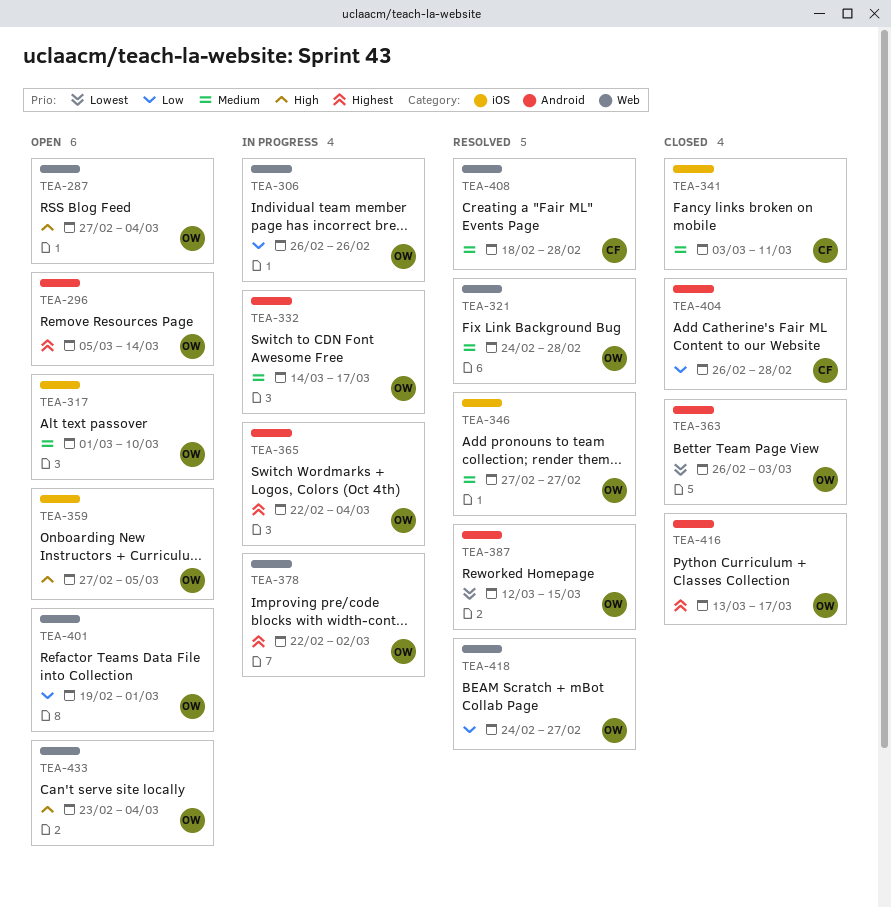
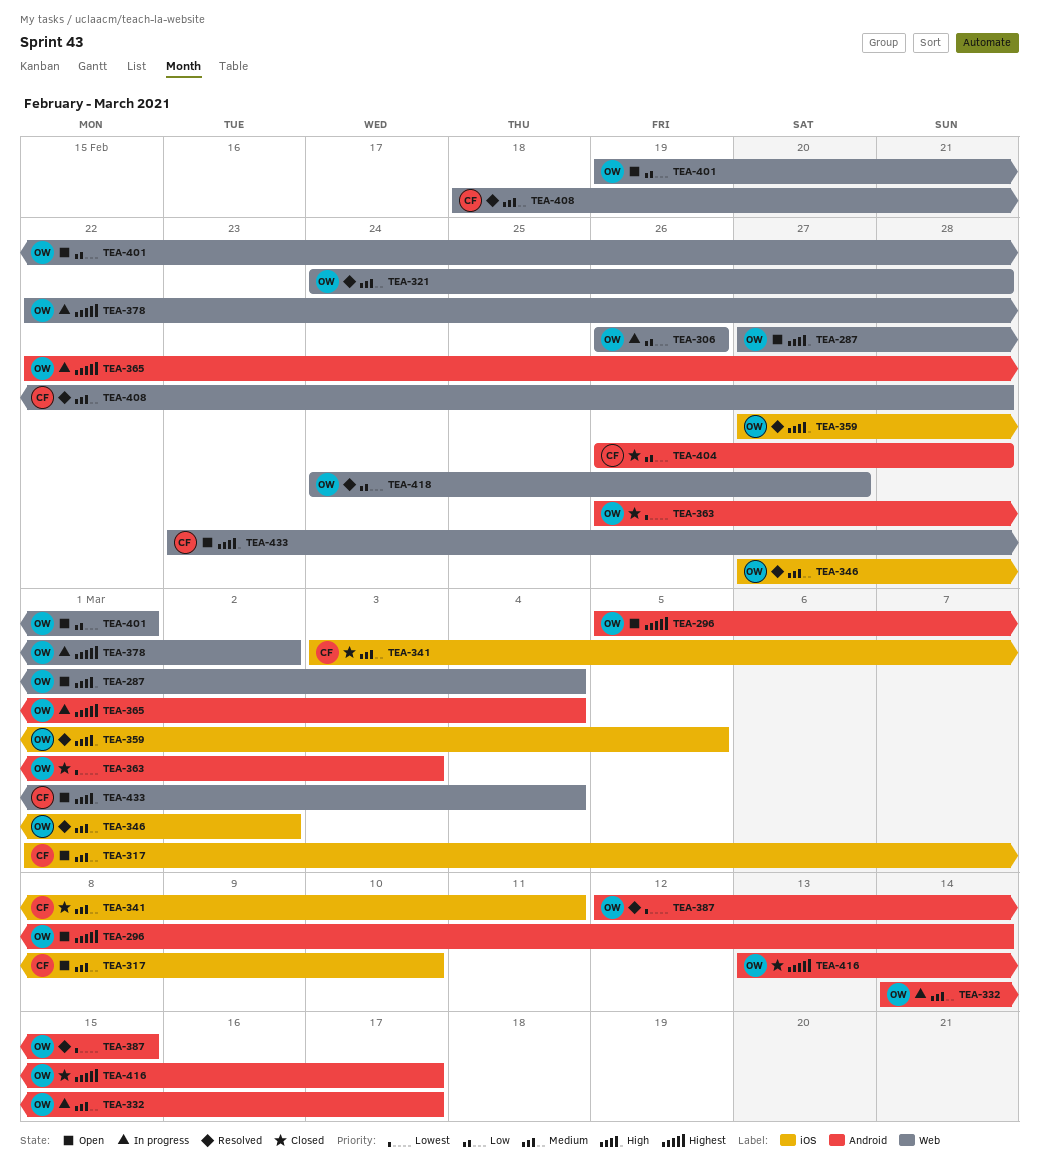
TEA-317, owner: OW -> CF
TEA-346, due: Feb 27 -> Mar 2
TEA-359, status: Open -> Resolved
TEA-433, owner: OW -> CF

